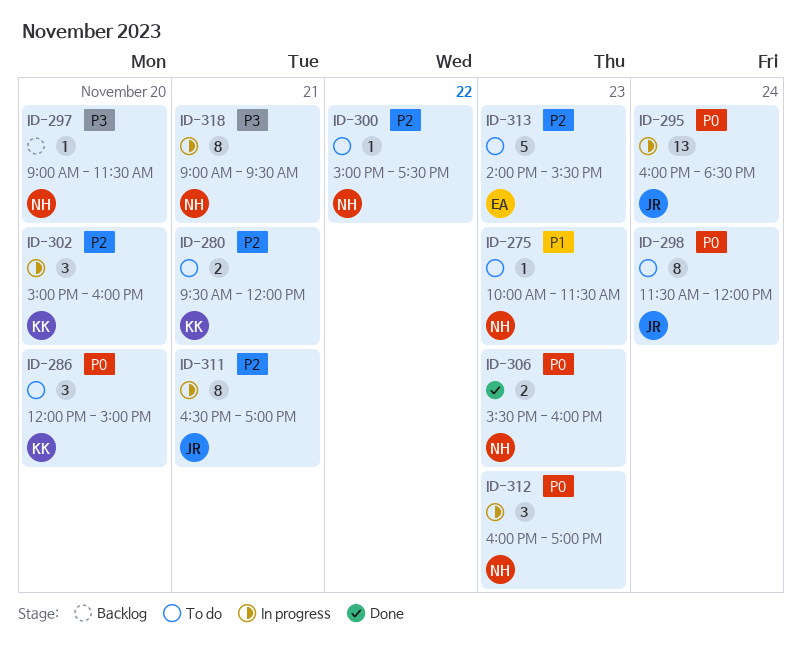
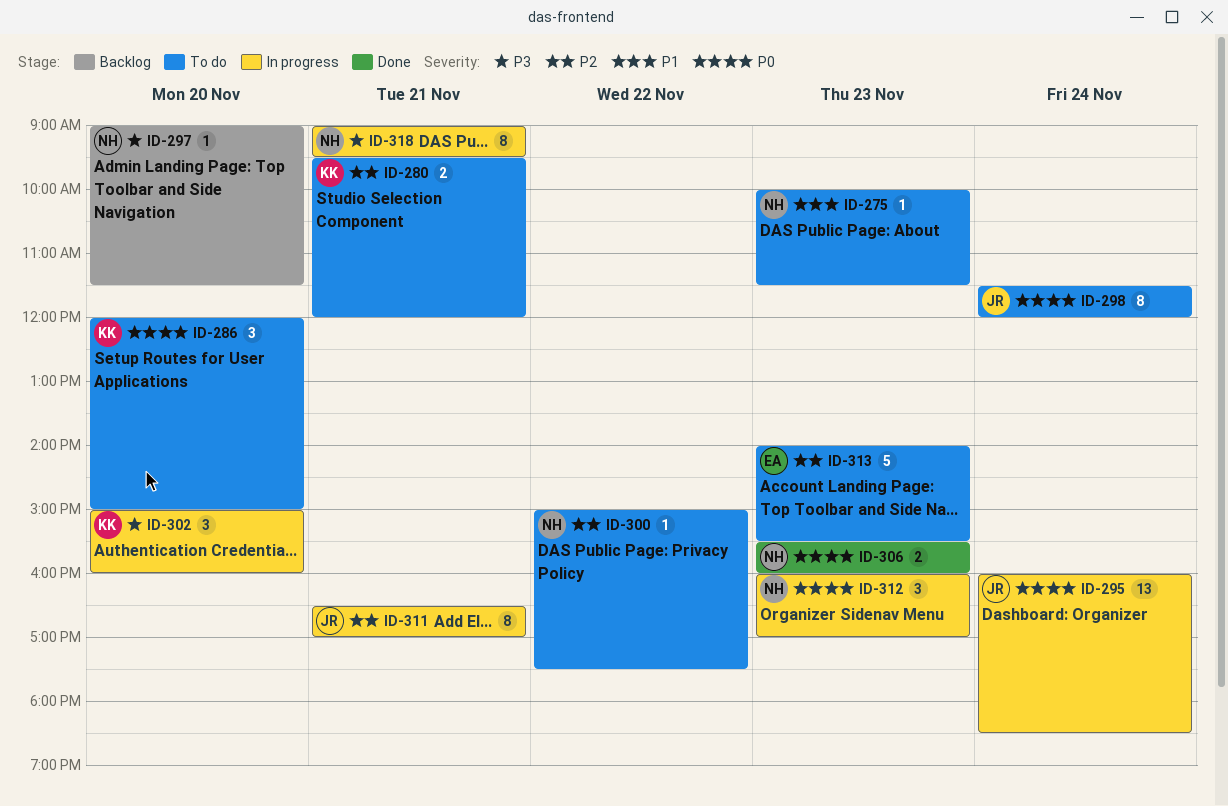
ID-302, priority: P2 -> P3

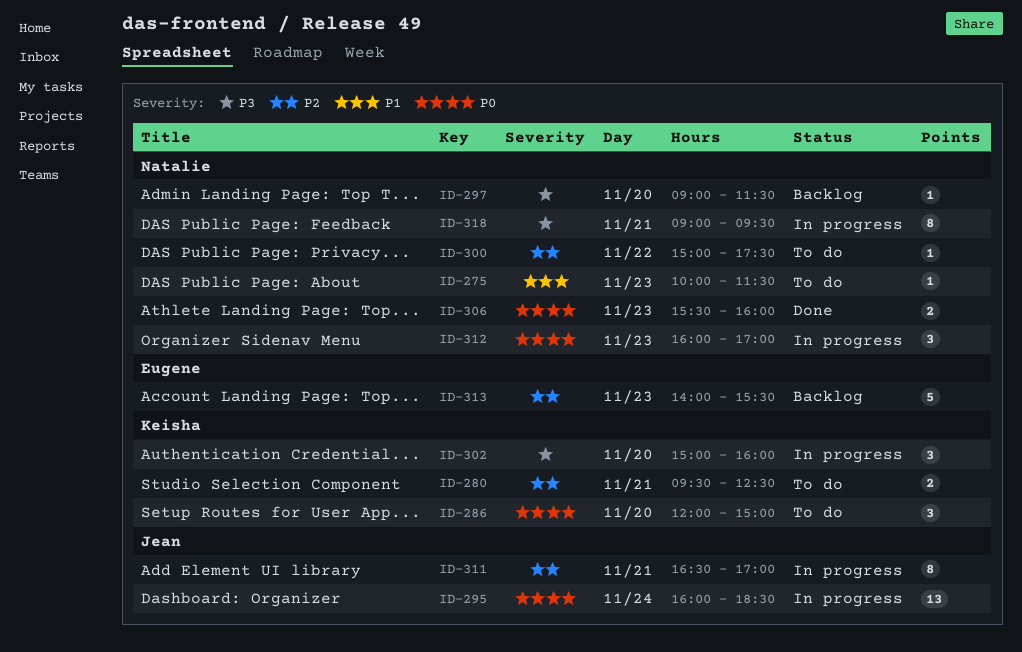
ID-280, ends: 12:00 -> 12:30
ID-298: present -> none
ID-313, status: To do -> Backlog

